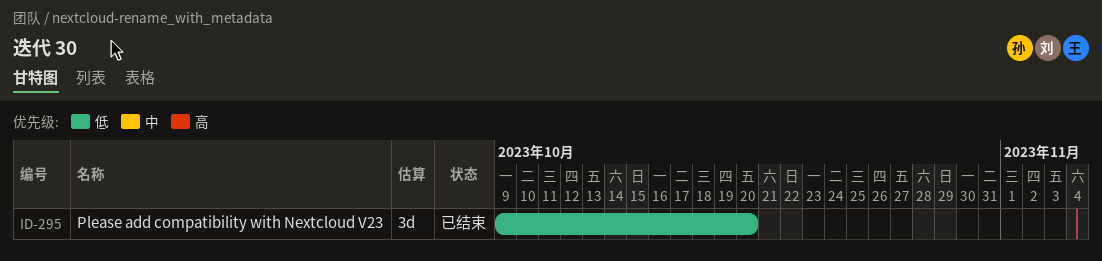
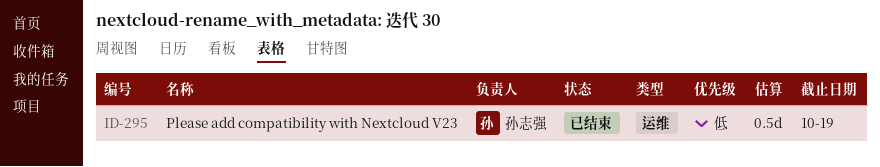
ID-295, estimate: 3d -> 0.5d
ID-295, due: Oct 20 -> Oct 19

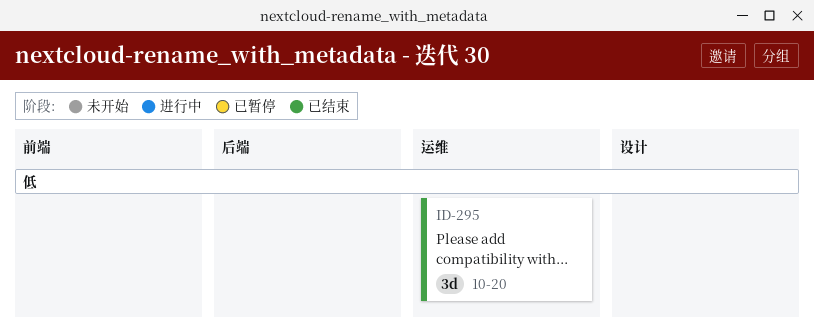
ID-295, estimate: 0.5d -> 3d
ID-295, due: Oct 19 -> Oct 20

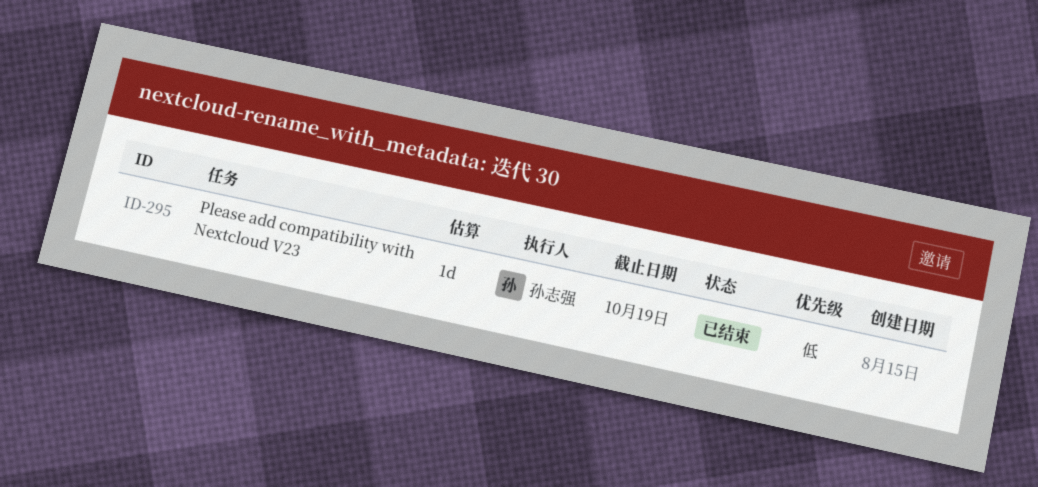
ID-295, estimate: 3d -> 1d
ID-295, due: Oct 20 -> Oct 19

